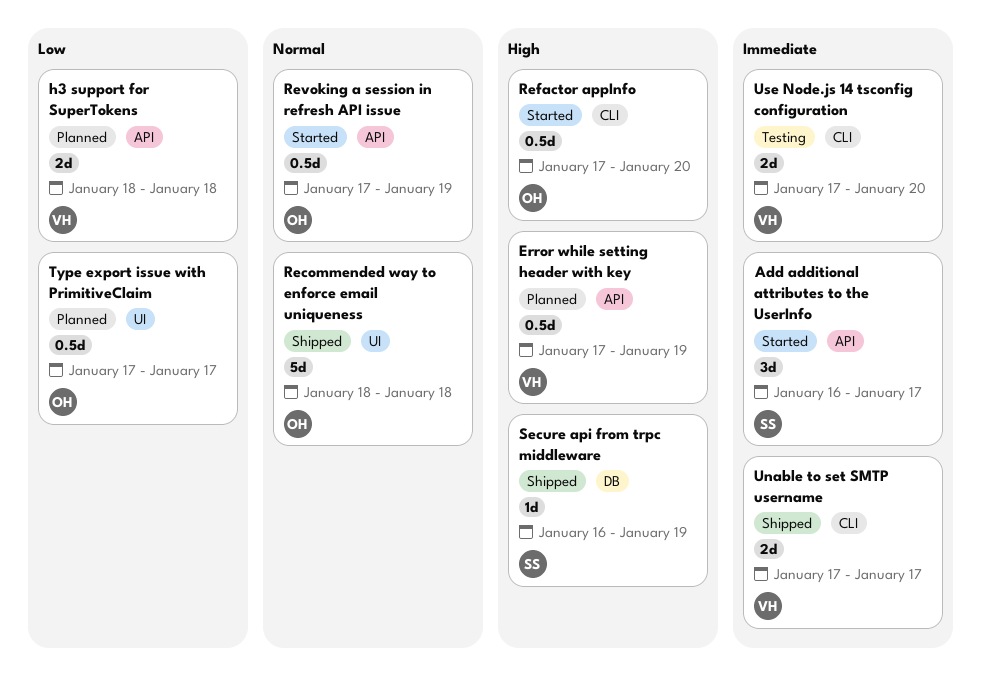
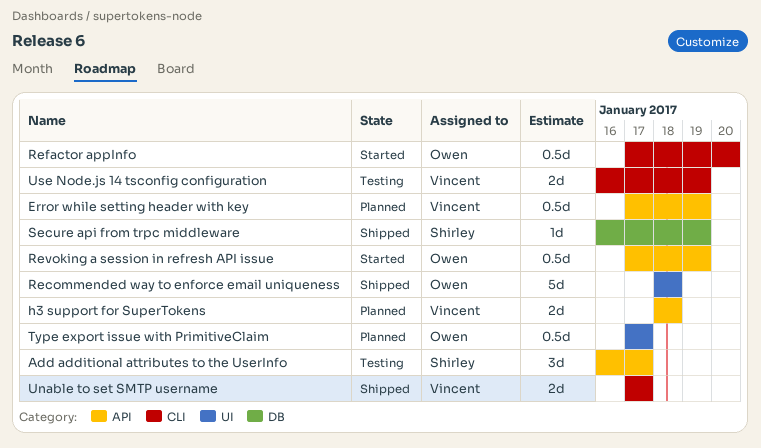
Add additional attributes to the UserInfo, status: Started -> Testing
Use Node.js 14 tsconfig configuration, start: Jan 17 -> Jan 16
Use Node.js 14 tsconfig configuration, due: Jan 20 -> Jan 19

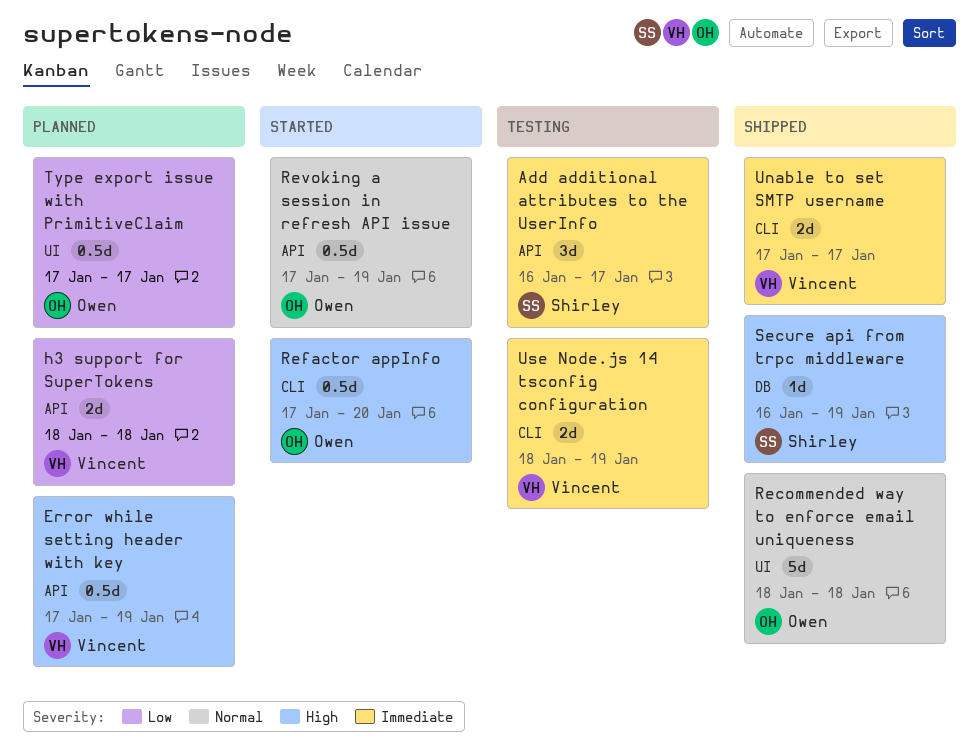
Use Node.js 14 tsconfig configuration, start: Jan 16 -> Jan 18

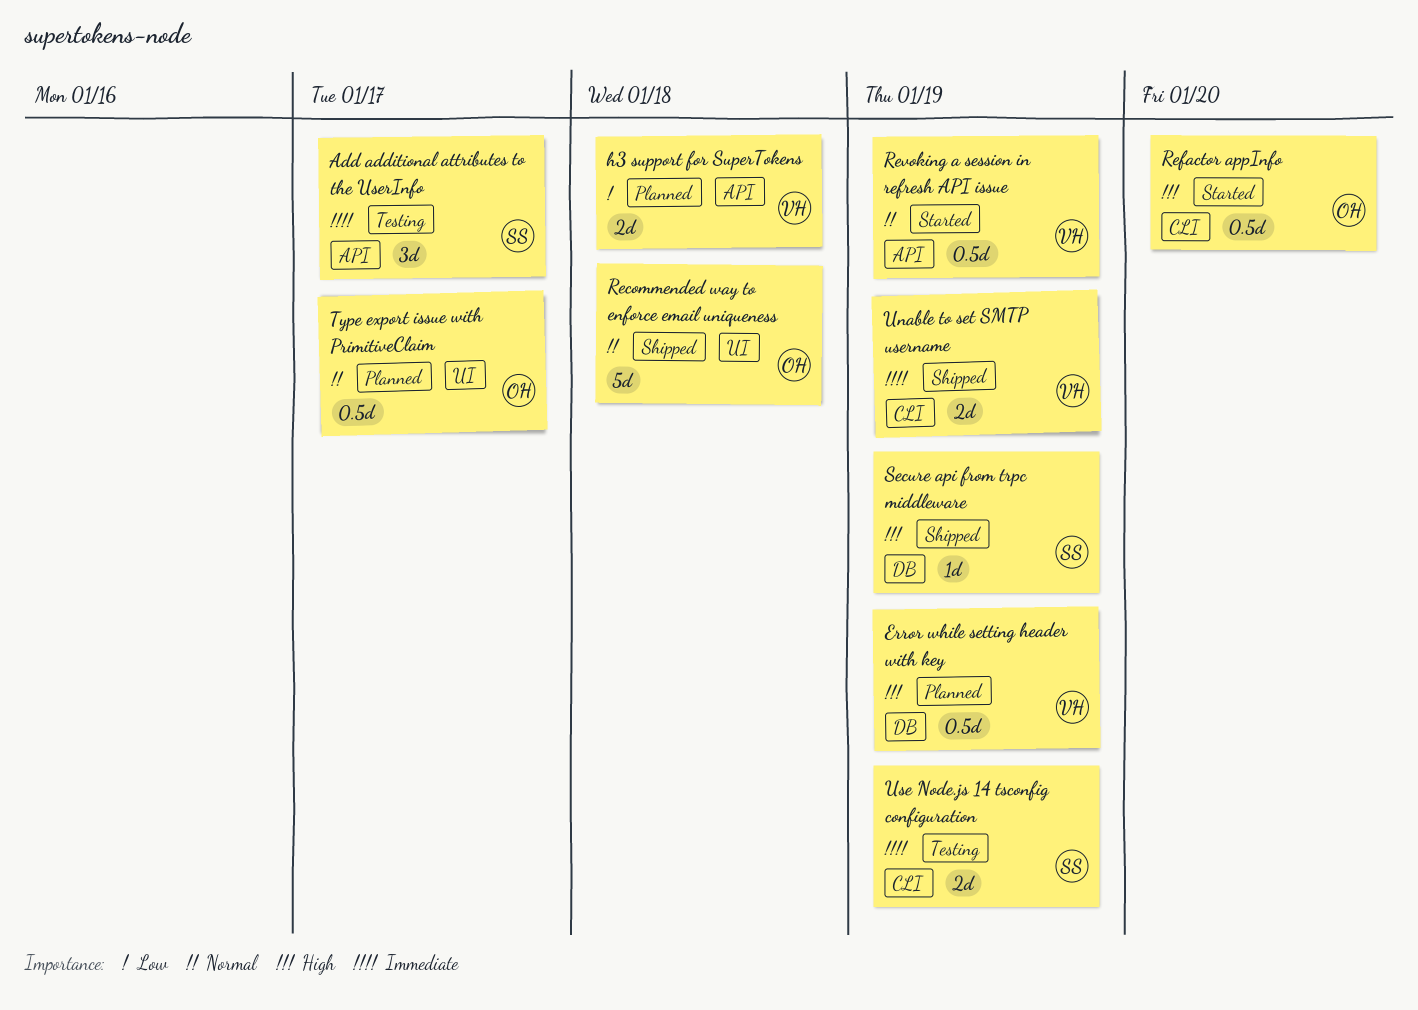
Error while setting header with key, label: API -> DB
Revoking a session in refresh API issue, owner: Owen -> Vincent
Type export issue with PrimitiveClaim, priority: Low -> Normal
Unable to set SMTP username, due: Jan 17 -> Jan 19
Use Node.js 14 tsconfig configuration, owner: Vincent -> Shirley

